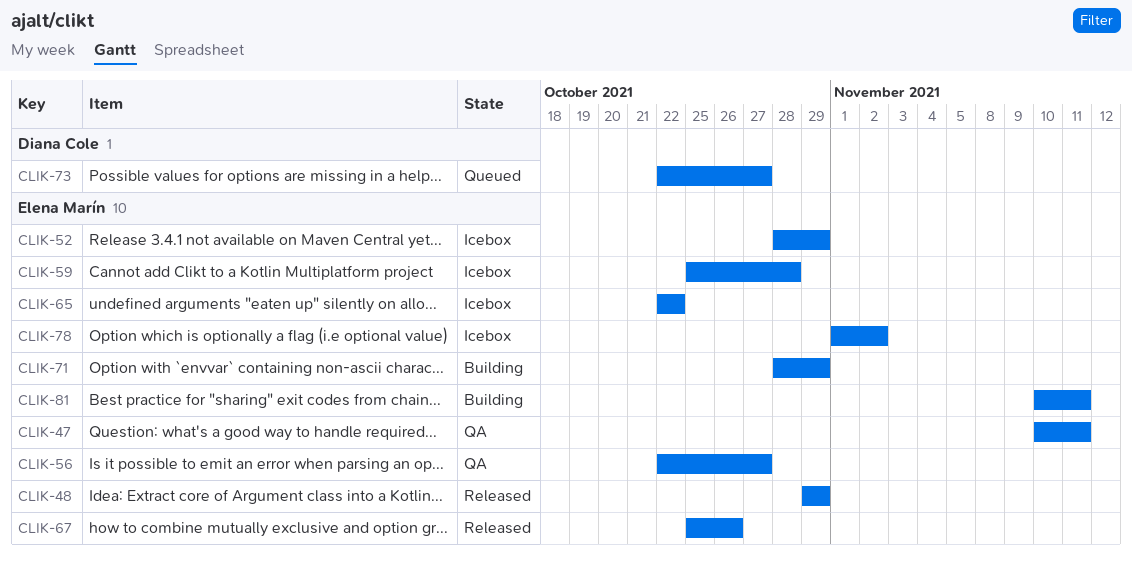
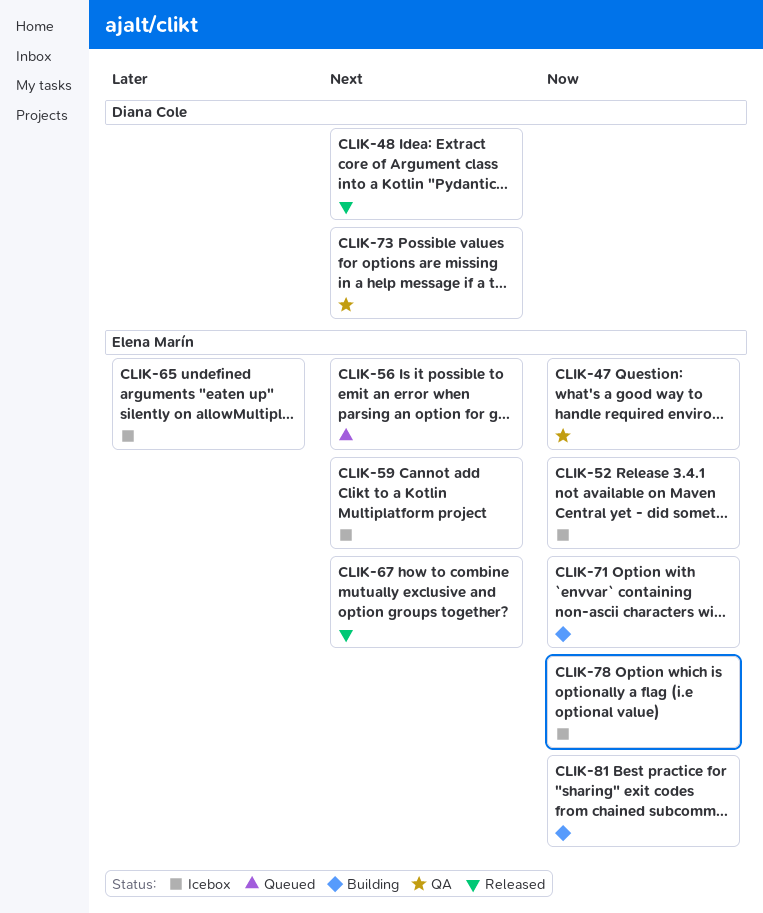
CLIK-48, owner: Elena Marín -> Diana Cole
CLIK-56, status: QA -> Queued
CLIK-73, status: Queued -> QA

